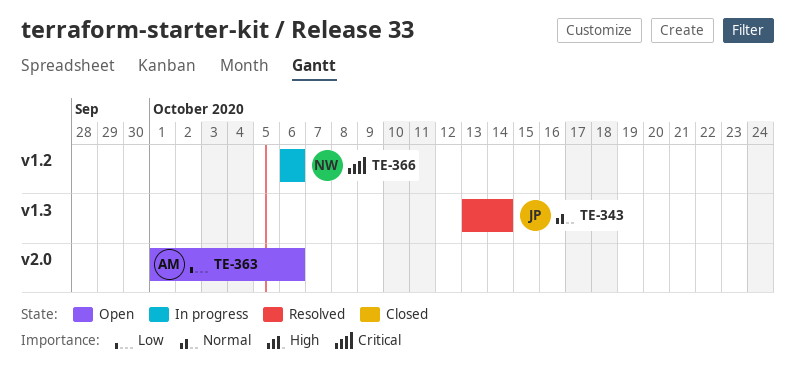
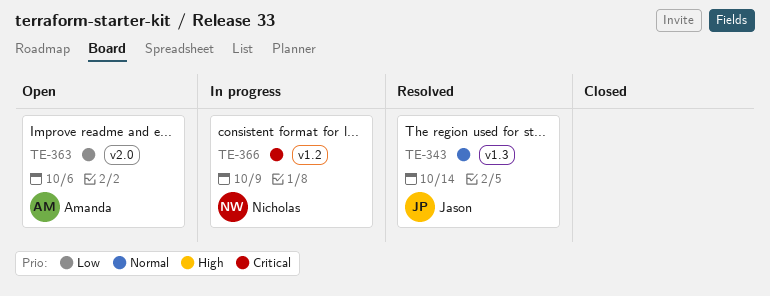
TE-366, due: Oct 6 -> Oct 9

